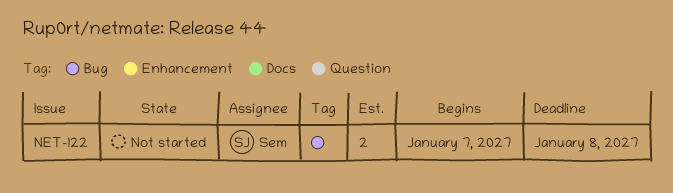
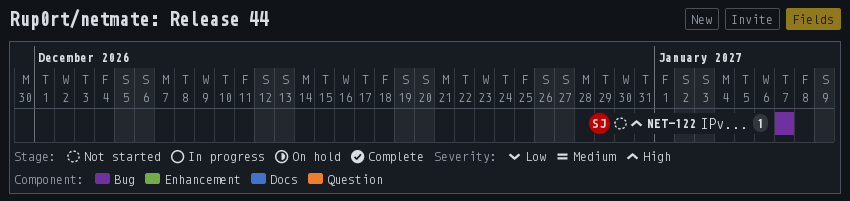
NET-122, estimate: 2 -> 1
NET-122, due: Jan 8 -> Jan 7

